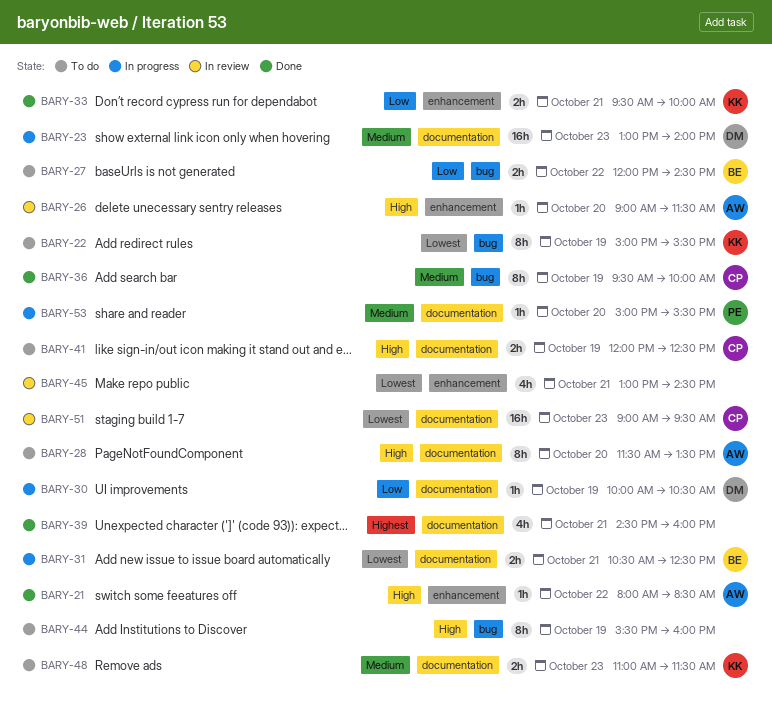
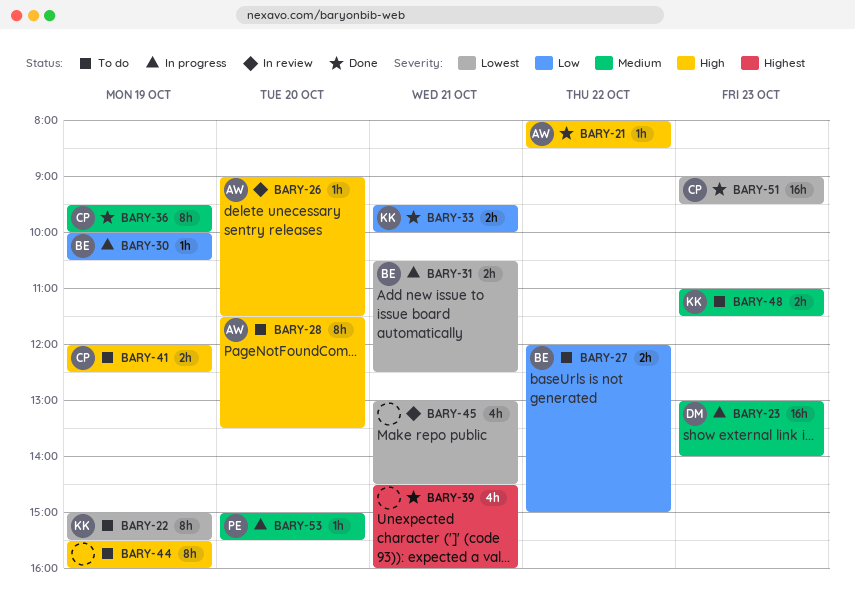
BARY-27, ends: 14:30 -> 15:00
BARY-30, owner: DM -> BE
BARY-51, status: In review -> Done

